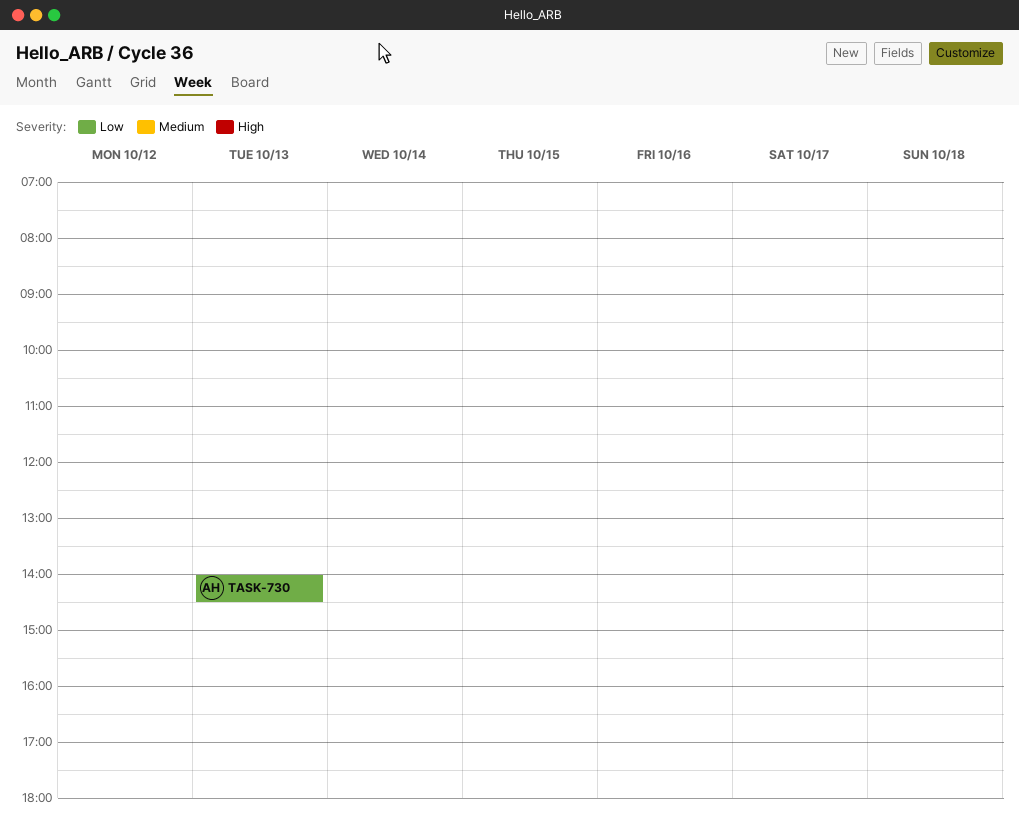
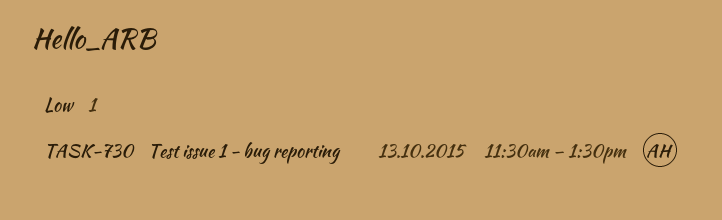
TASK-730, begins: 14:00 -> 11:30
TASK-730, ends: 14:30 -> 13:30

